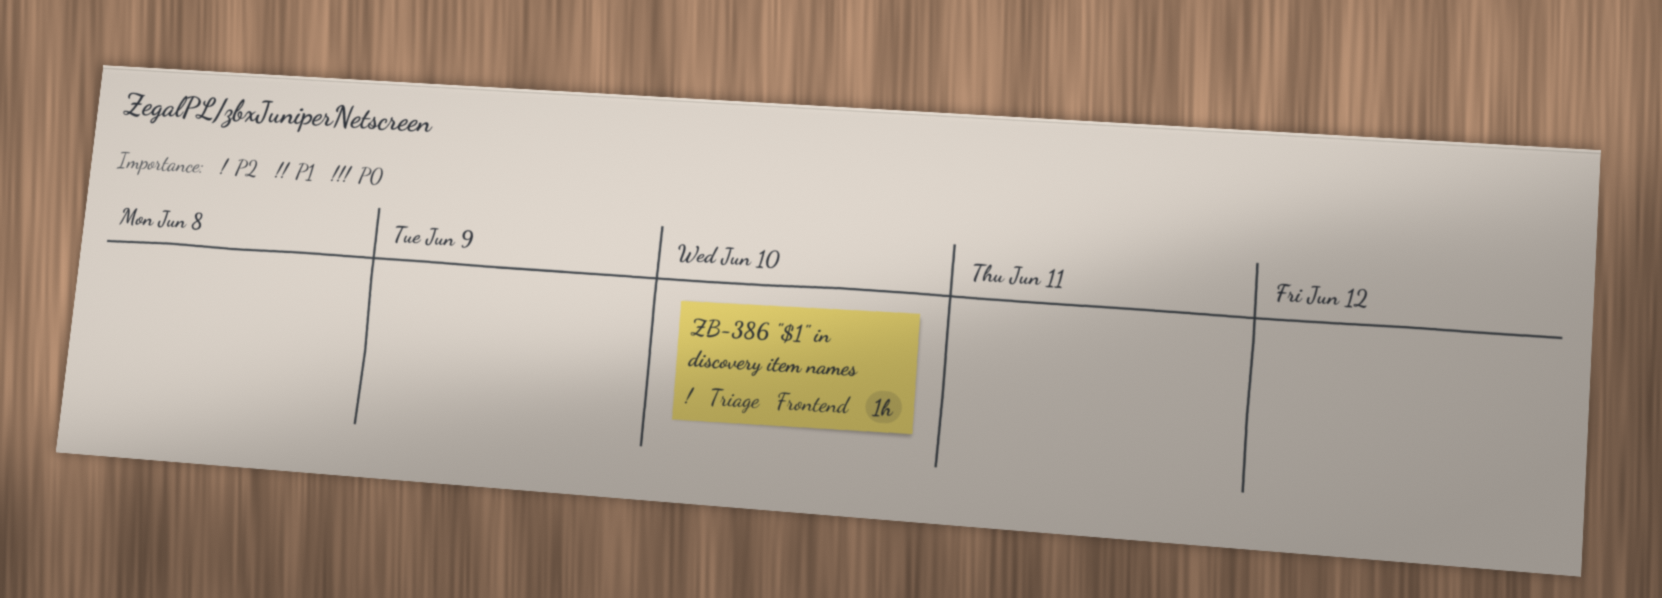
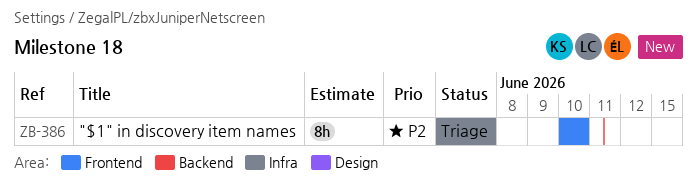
ZB-386, estimate: 1h -> 8h

